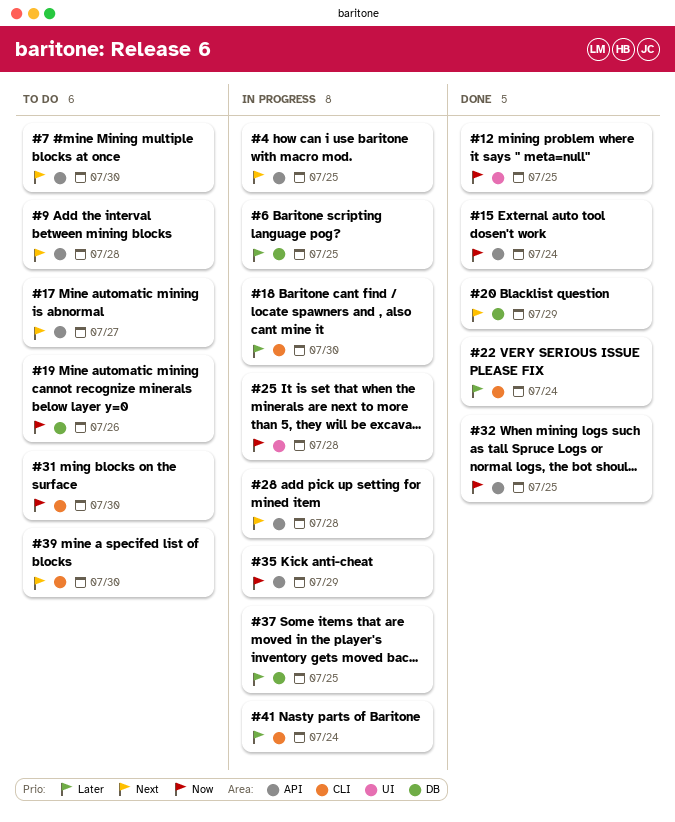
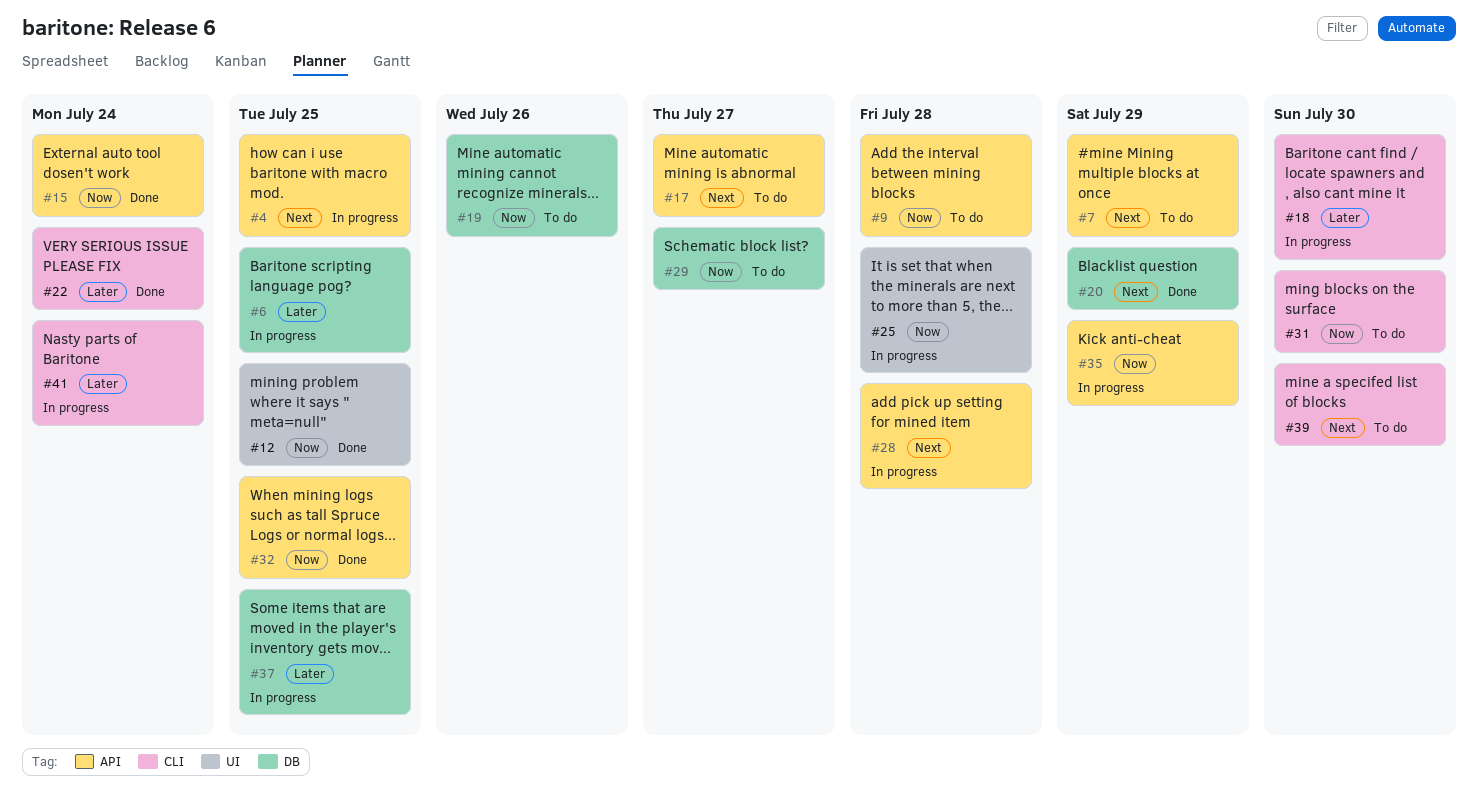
#7, due: Jul 30 -> Jul 29
#9, priority: Next -> Now
#29: none -> present

